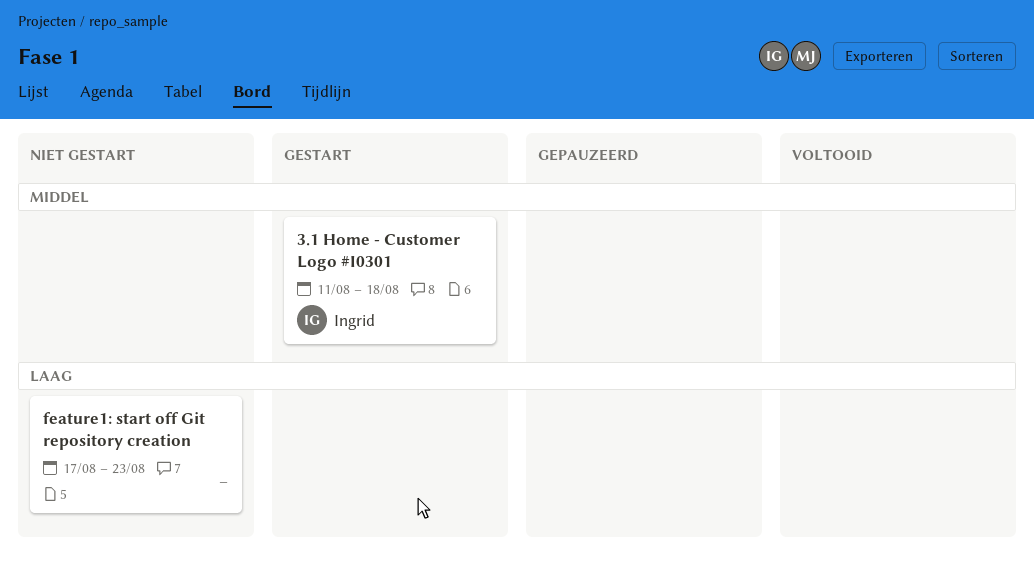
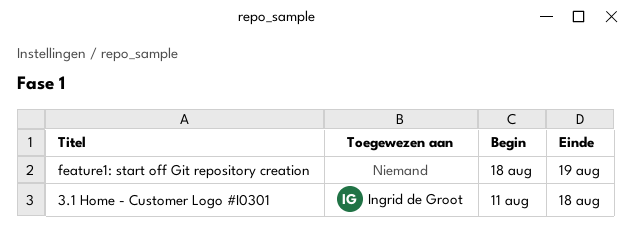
feature1: start off Git repository creation, start: Aug 17 -> Aug 18
feature1: start off Git repository creation, due: Aug 23 -> Aug 19

